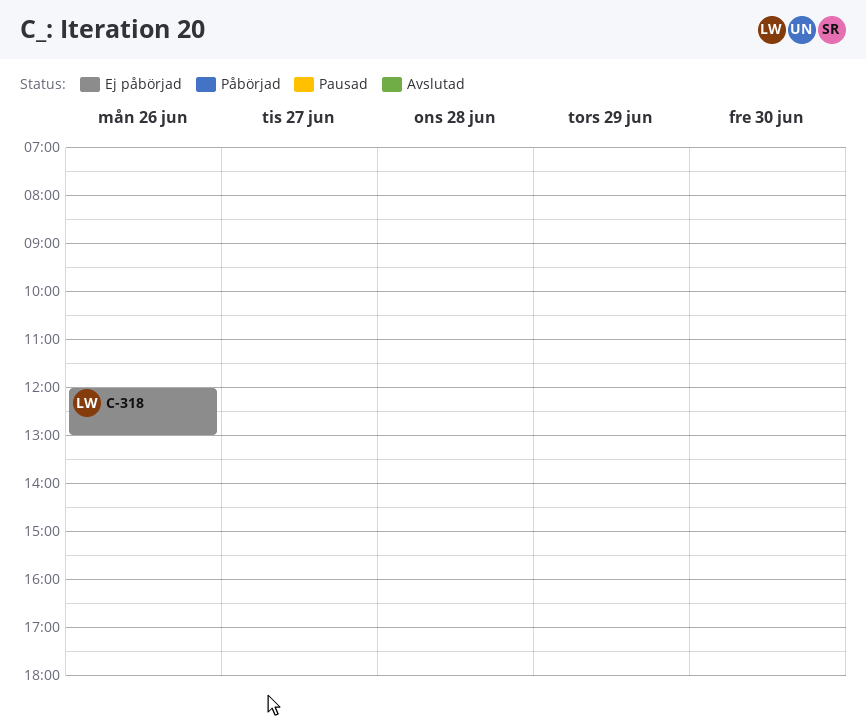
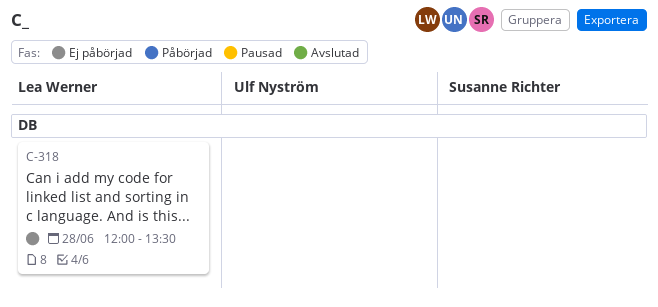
C-318, day: Jun 26 -> Jun 28
C-318, ends: 13:00 -> 13:30

